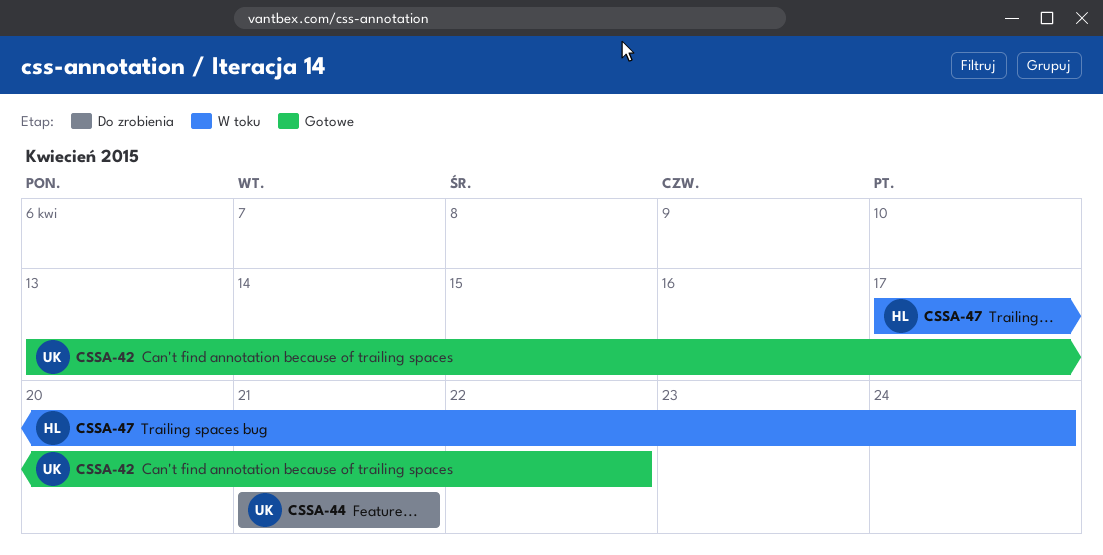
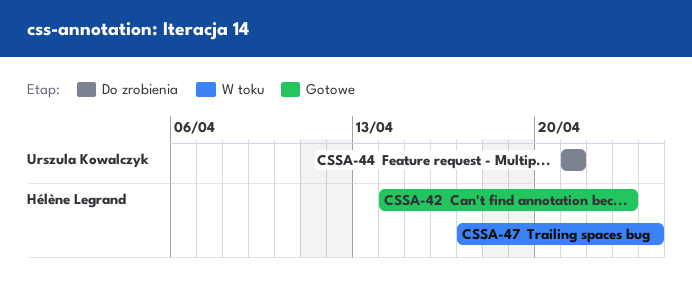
CSSA-42, owner: Urszula Kowalczyk -> Hélène Legrand
CSSA-42, start: Apr 13 -> Apr 14
CSSA-42, due: Apr 22 -> Apr 23

